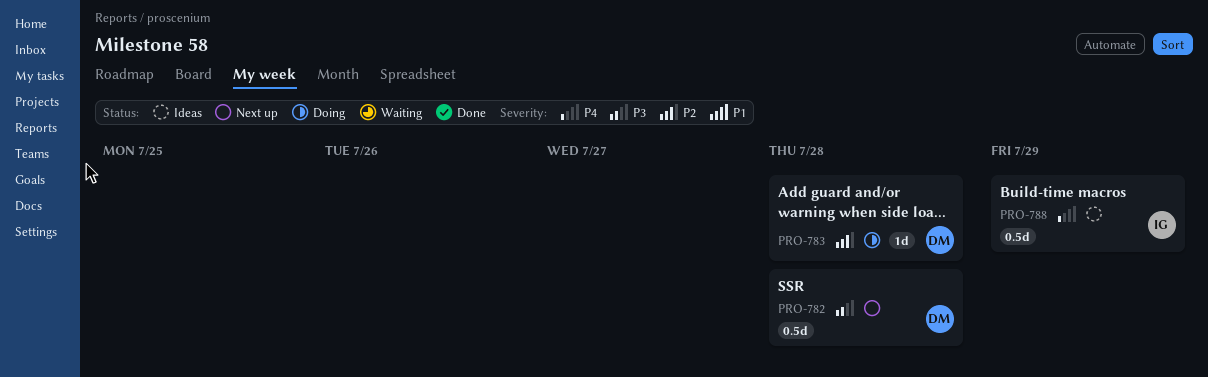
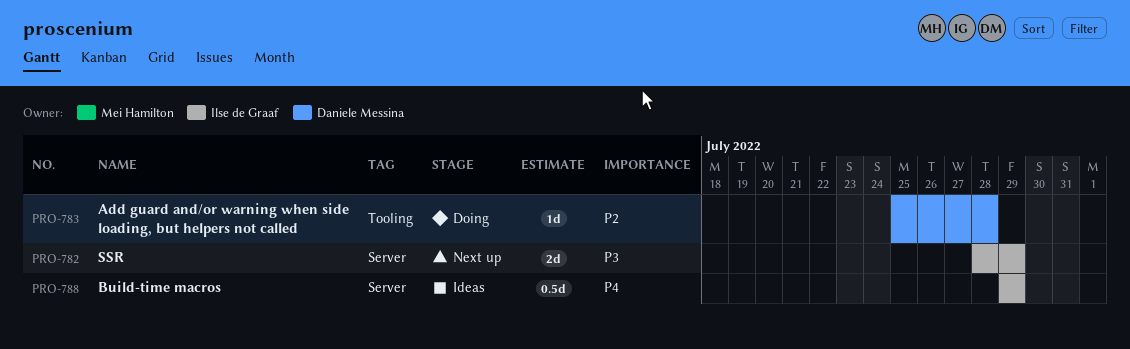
PRO-782, owner: Daniele Messina -> Ilse de Graaf
PRO-782, estimate: 0.5d -> 2d
PRO-782, due: Jul 28 -> Jul 29

